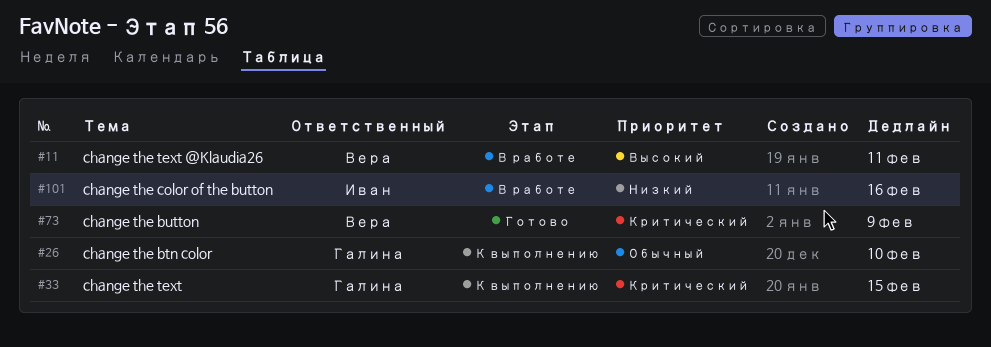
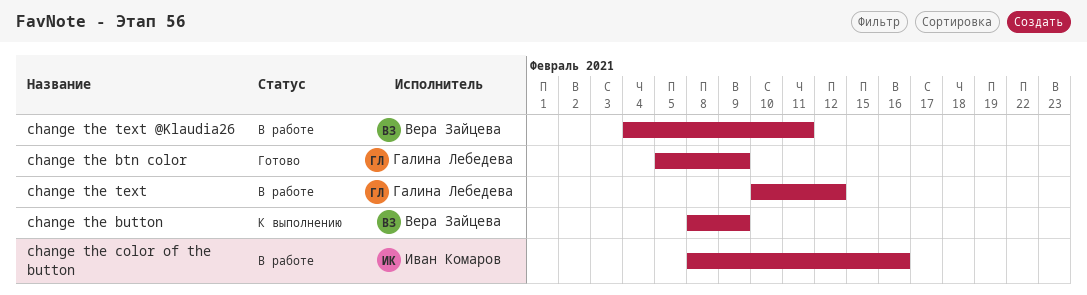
change the btn color, status: К выполнению -> Готово
change the btn color, due: Feb 10 -> Feb 9
change the button, status: Готово -> К выполнению
change the text, status: К выполнению -> В работе
change the text, due: Feb 15 -> Feb 12

